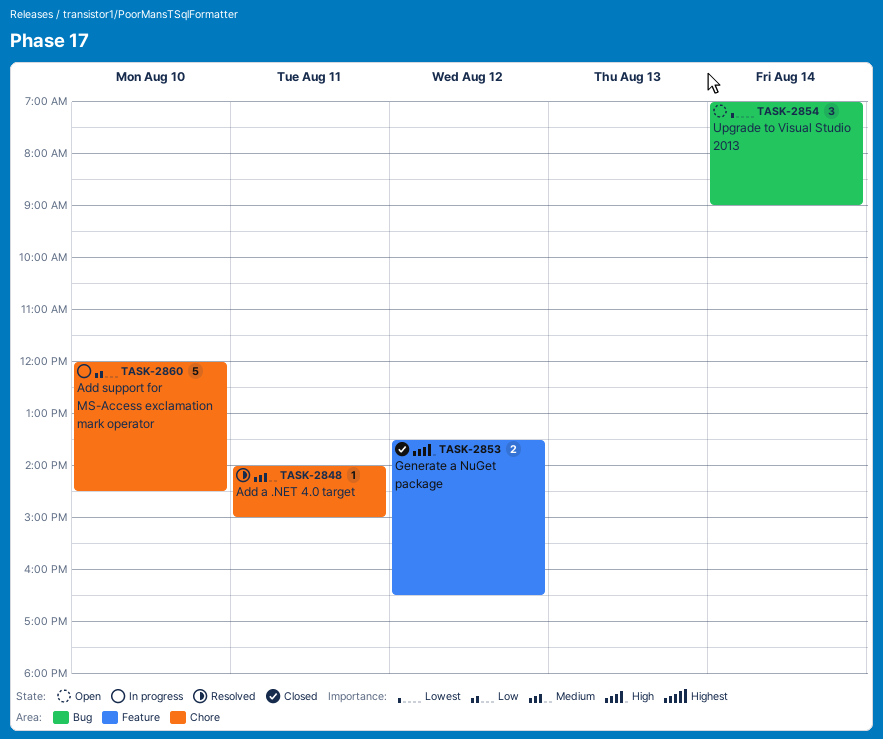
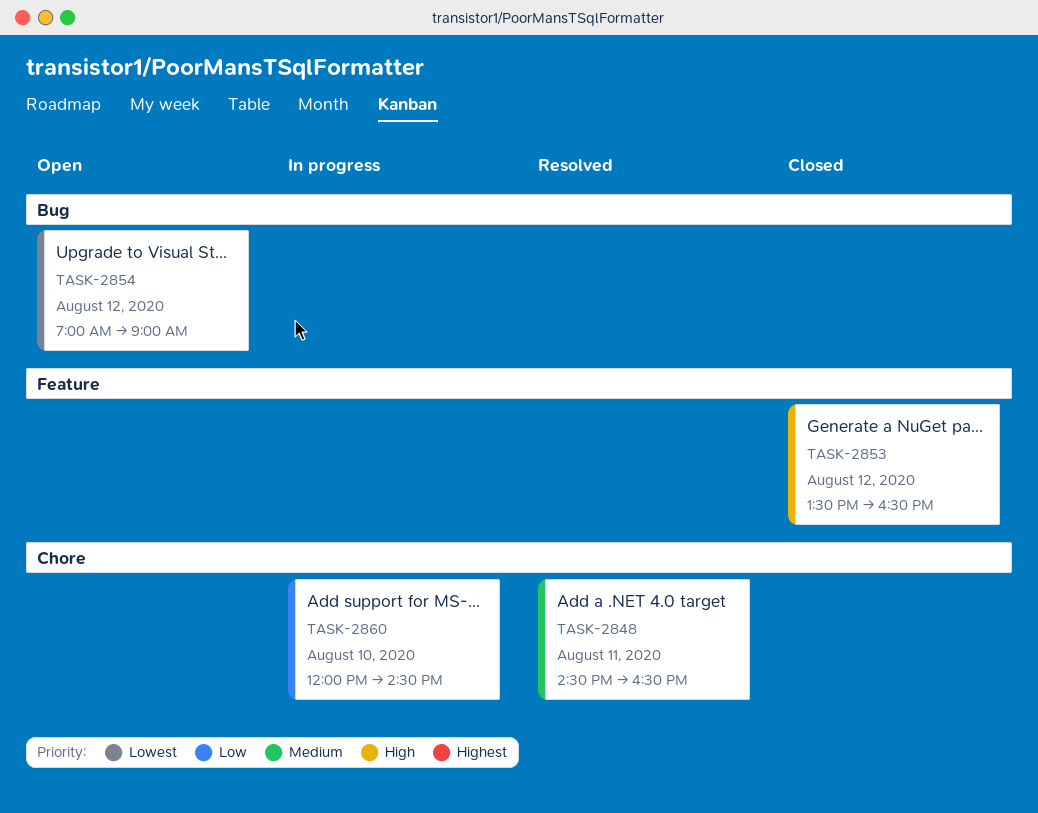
TASK-2848, begins: 14:00 -> 14:30
TASK-2848, ends: 15:00 -> 16:30
TASK-2854, day: Aug 14 -> Aug 12

